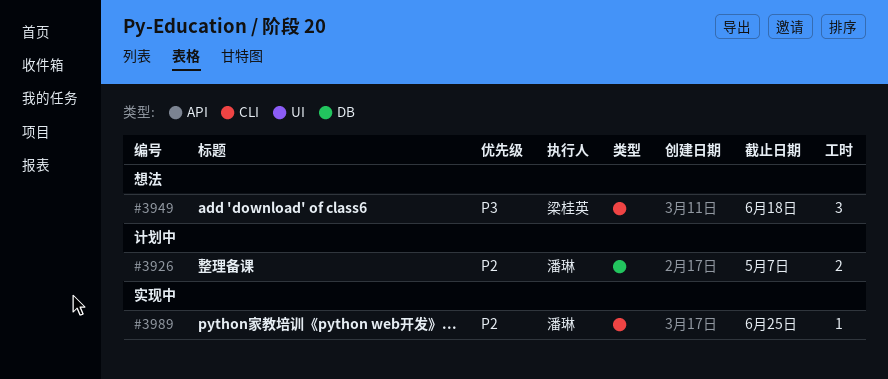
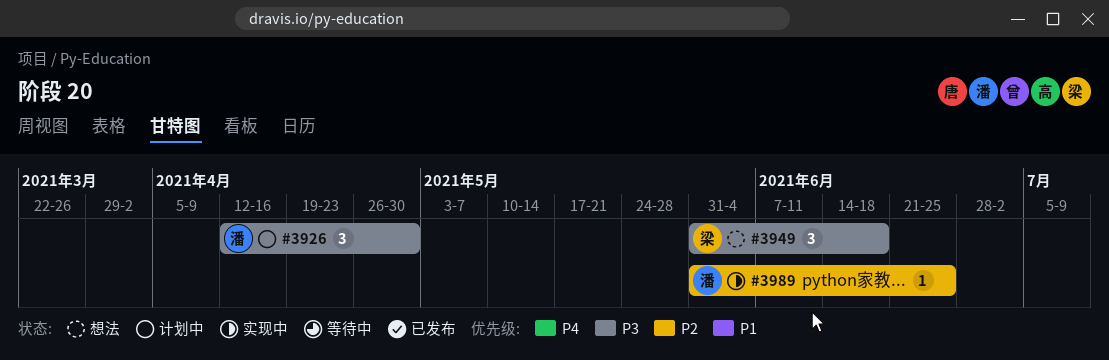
#3926, priority: P2 -> P3
#3926, estimate: 2 -> 3
#3926, due: May 7 -> Apr 30

